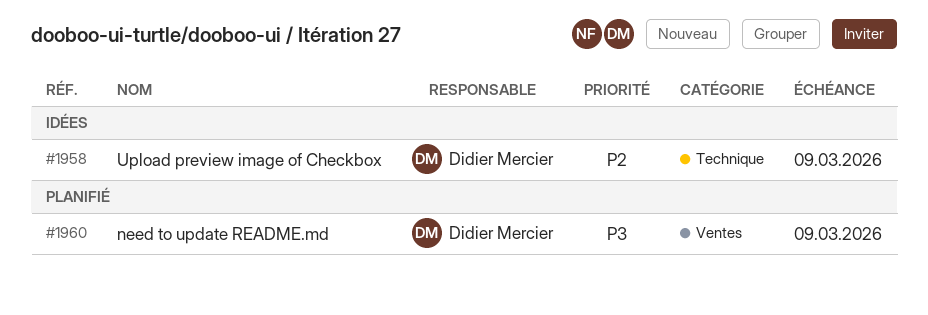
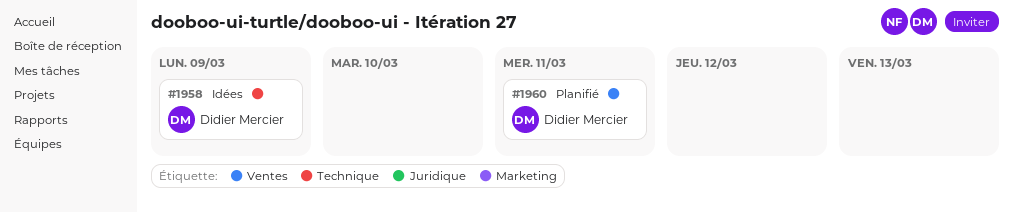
#1960, due: Mar 9 -> Mar 11

